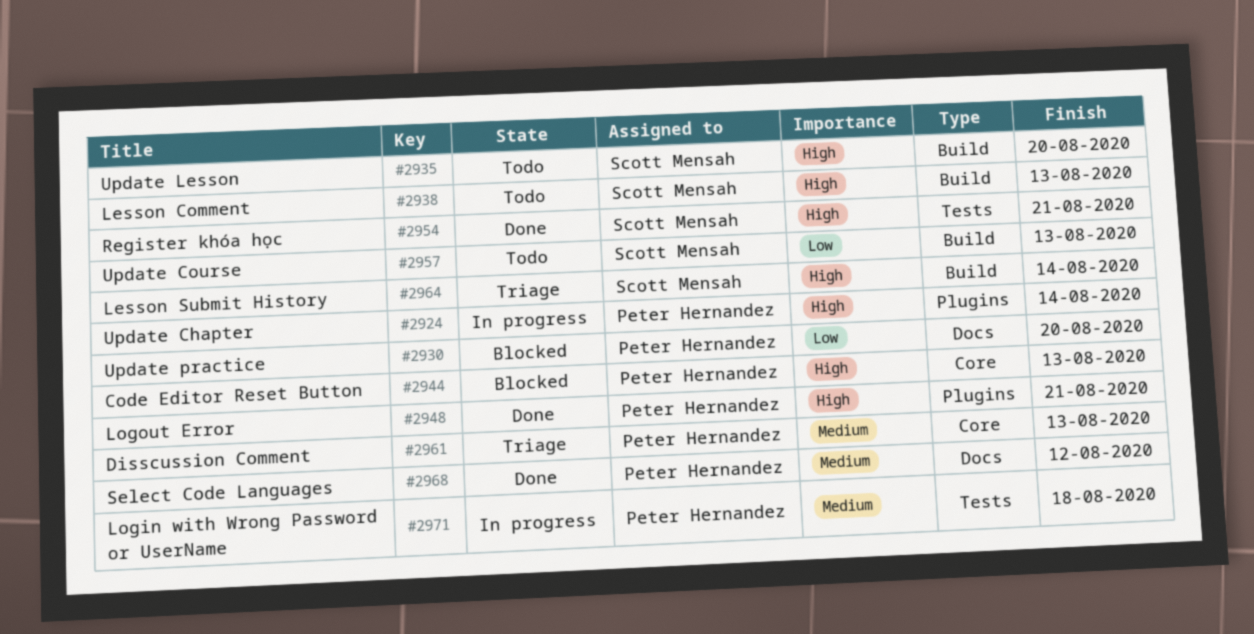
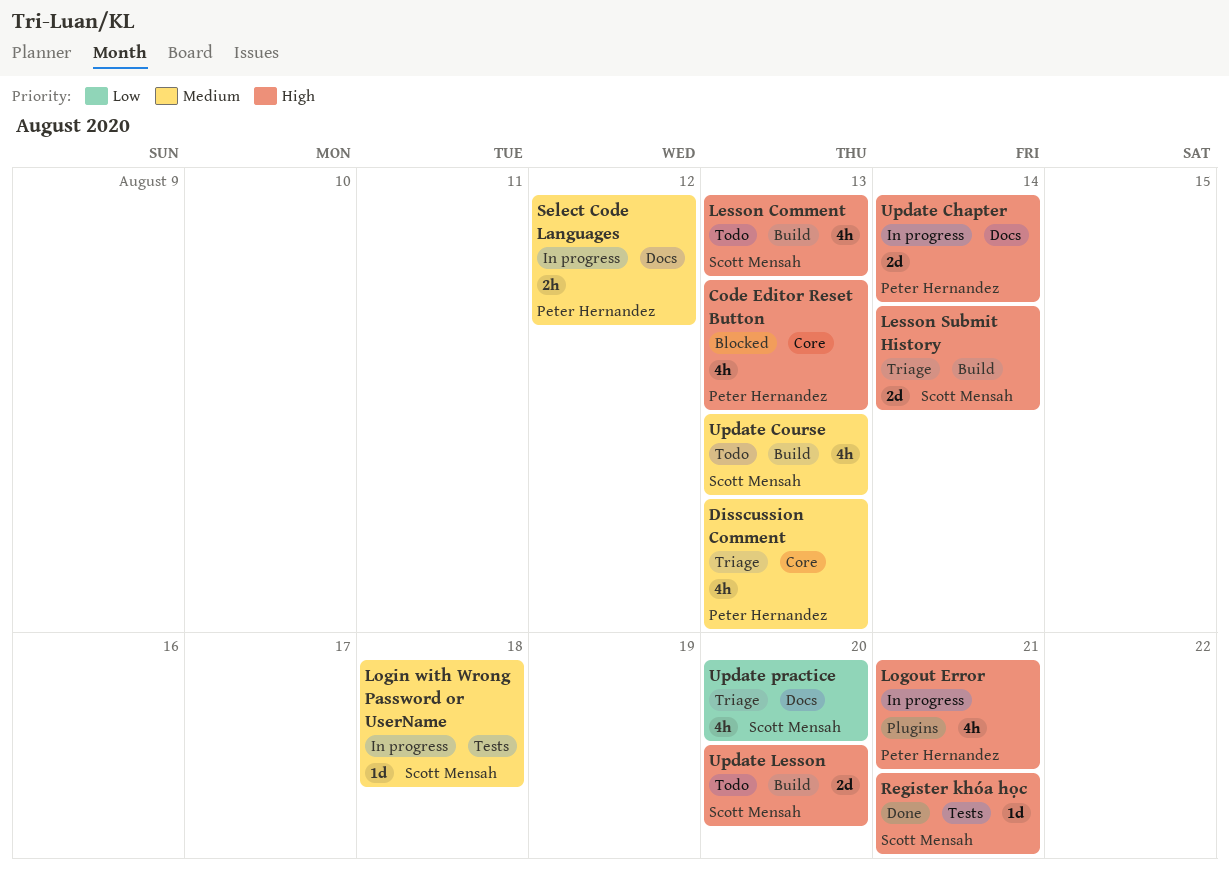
Login with Wrong Password or UserName, owner: Peter Hernandez -> Scott Mensah
Logout Error, status: Done -> In progress
Select Code Languages, status: Done -> In progress
Update Chapter, label: Plugins -> Docs
Update Course, priority: Low -> Medium
Update practice, status: Blocked -> Triage
Update practice, owner: Peter Hernandez -> Scott Mensah

